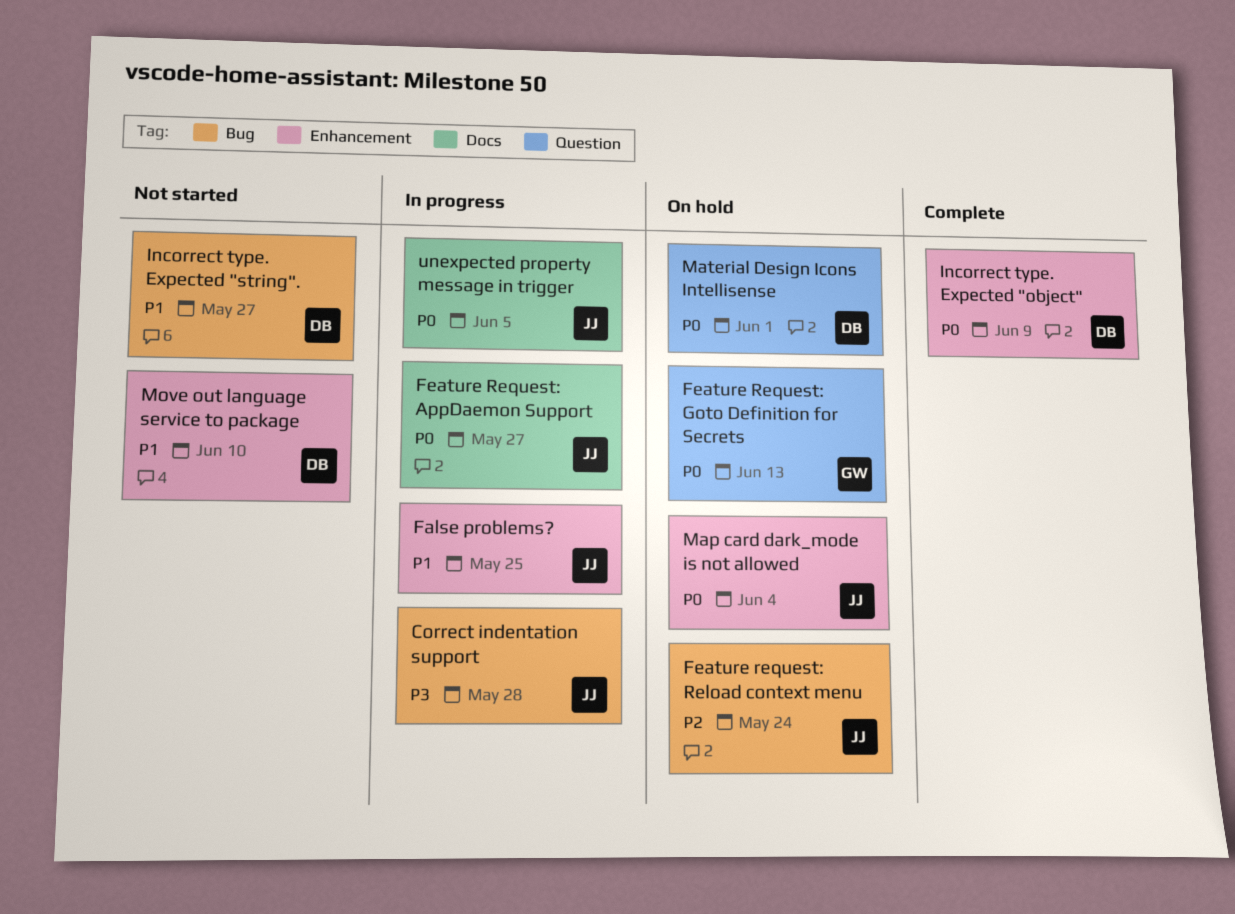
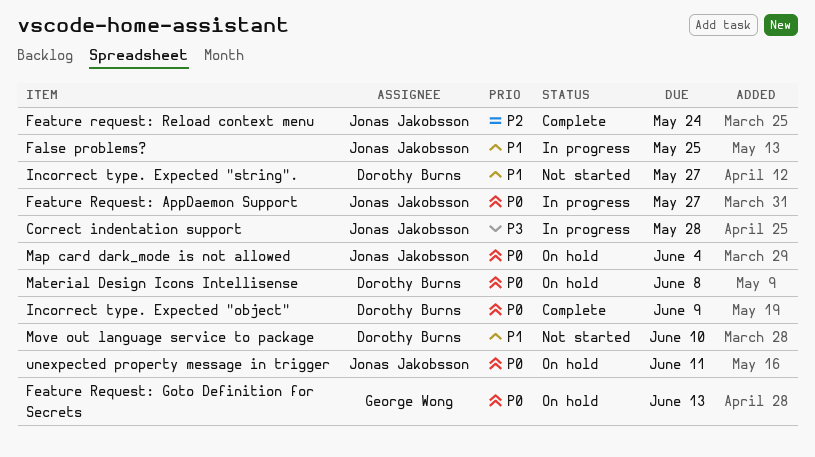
Feature request: Reload context menu, status: On hold -> Complete
Material Design Icons Intellisense, due: Jun 1 -> Jun 8
unexpected property message in trigger, status: In progress -> On hold
unexpected property message in trigger, due: Jun 5 -> Jun 11

